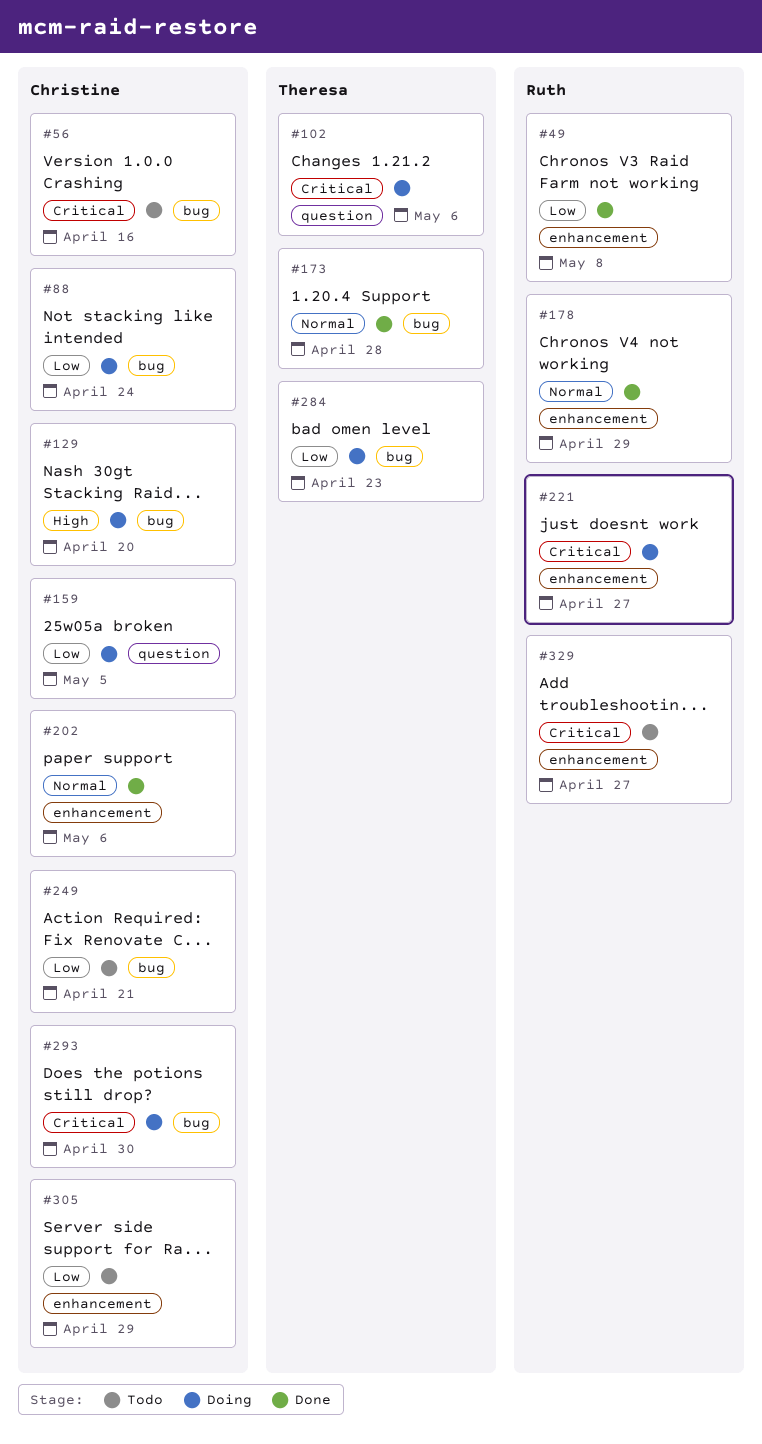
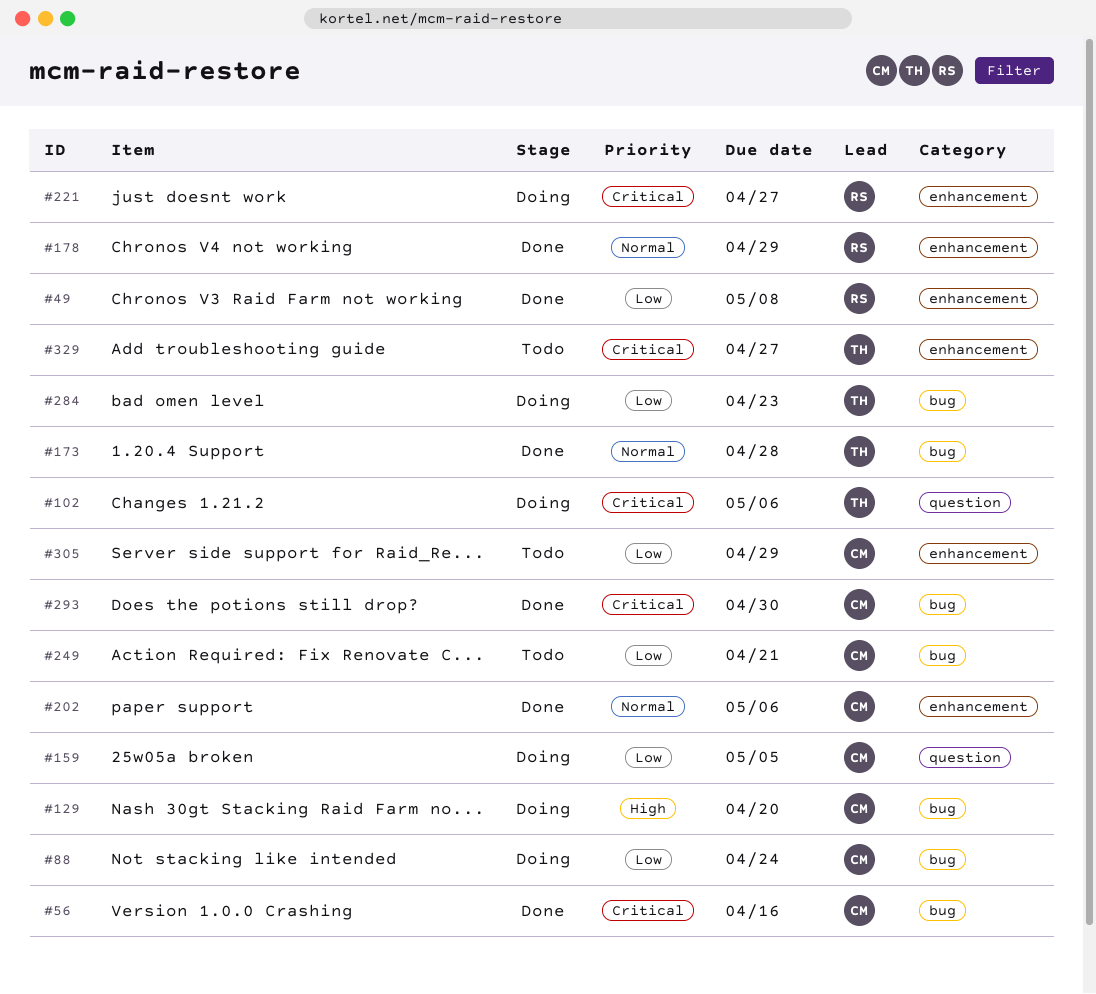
#56, status: Todo -> Done
#293, status: Doing -> Done
#329, owner: Ruth -> Theresa

